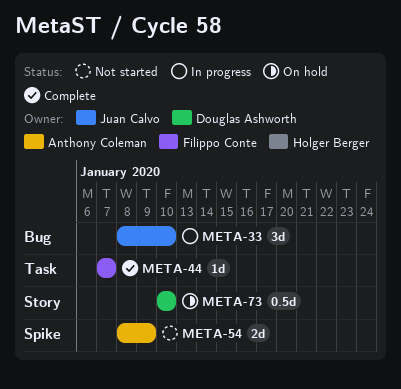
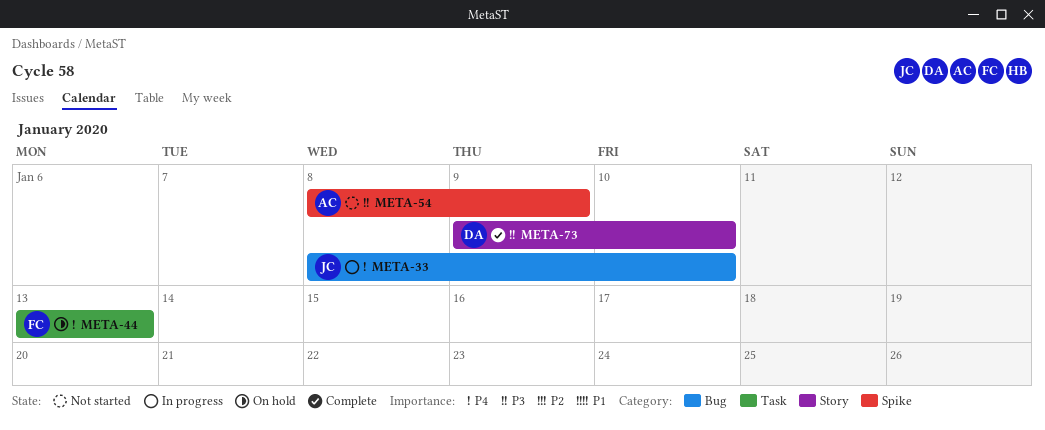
META-44, status: Complete -> On hold
META-44, start: Jan 7 -> Jan 13
META-44, due: Jan 7 -> Jan 13
META-73, status: On hold -> Complete
META-73, start: Jan 10 -> Jan 9

